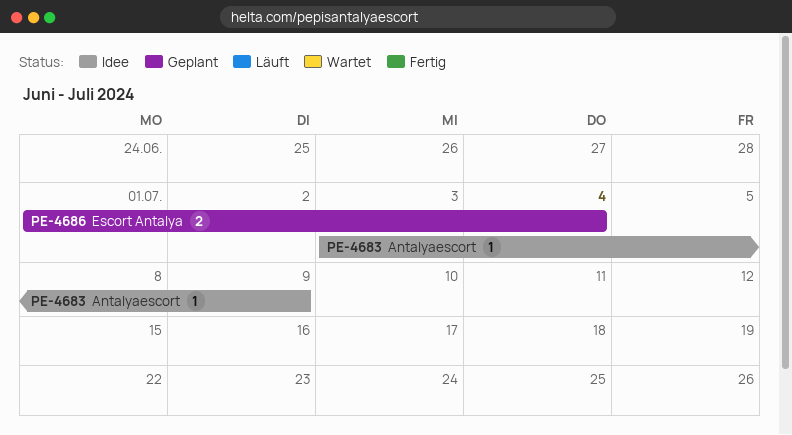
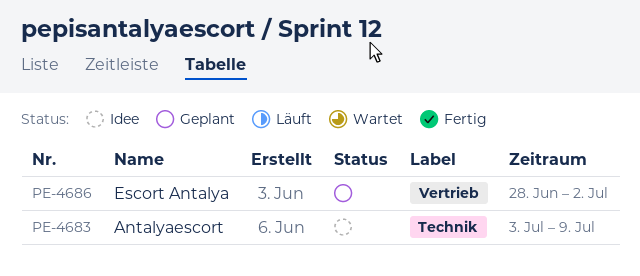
PE-4686, start: Jul 1 -> Jun 28
PE-4686, due: Jul 4 -> Jul 2

